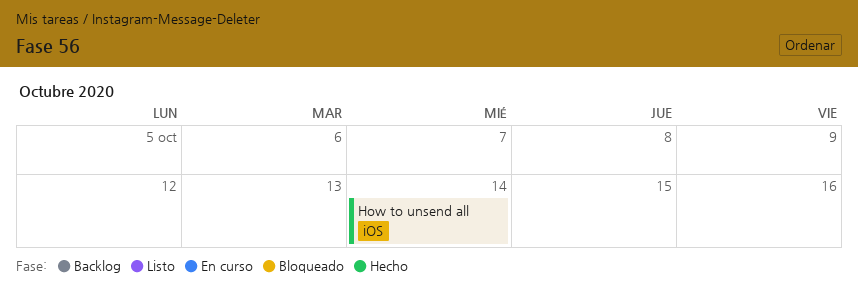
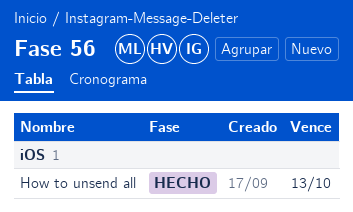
How to unsend all, due: Oct 14 -> Oct 13

